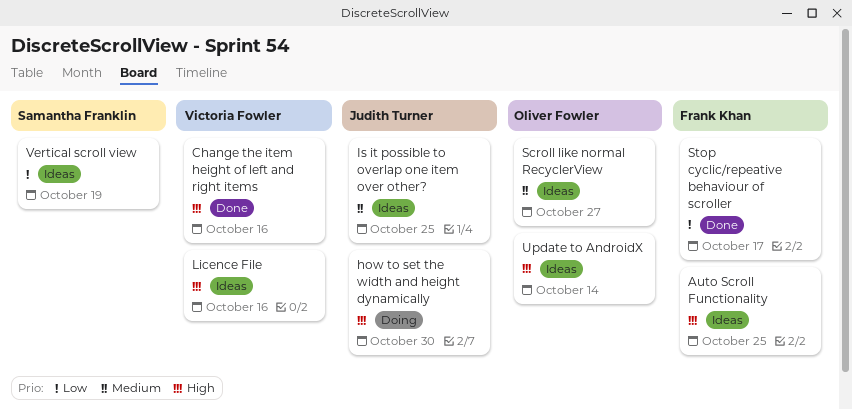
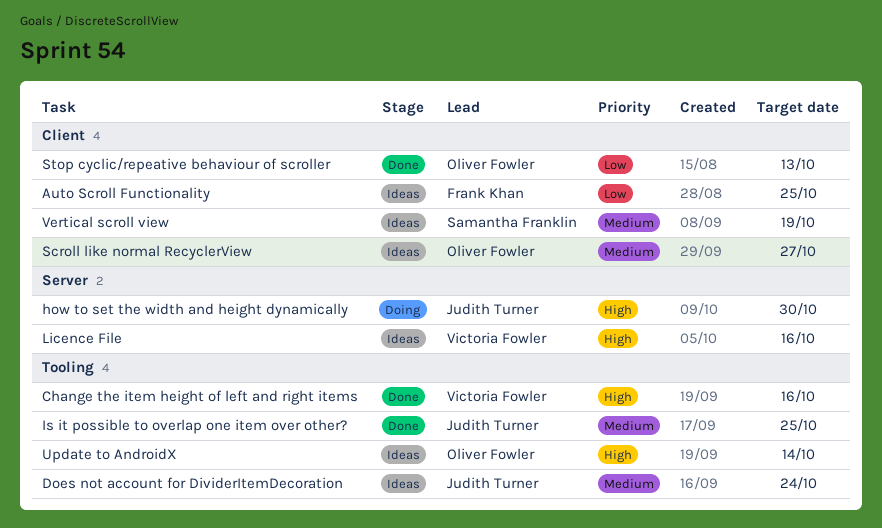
Auto Scroll Functionality, priority: High -> Low
Does not account for DividerItemDecoration: none -> present
Is it possible to overlap one item over other?, status: Ideas -> Done
Stop cyclic/repeative behaviour of scroller, owner: Frank Khan -> Oliver Fowler
Stop cyclic/repeative behaviour of scroller, due: Oct 17 -> Oct 13
Vertical scroll view, priority: Low -> Medium

